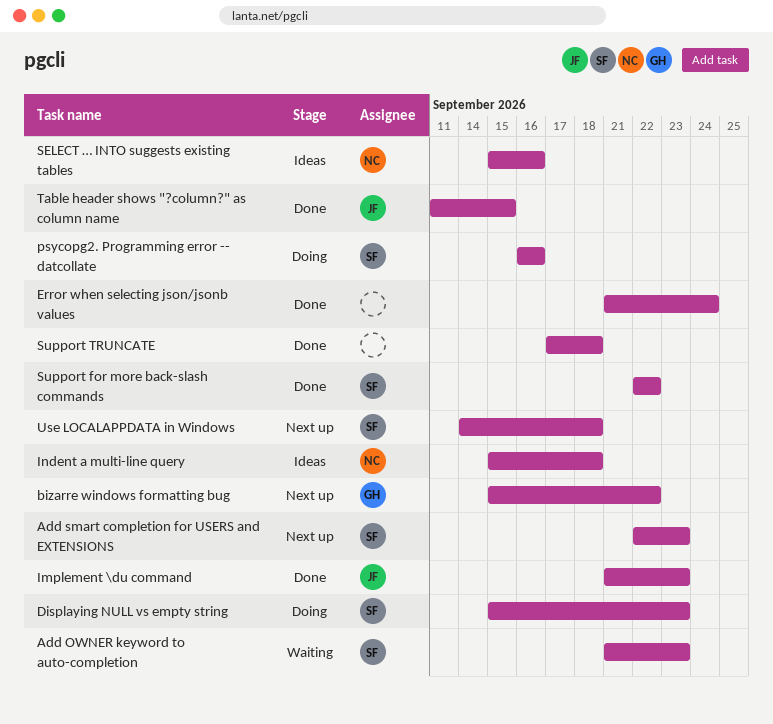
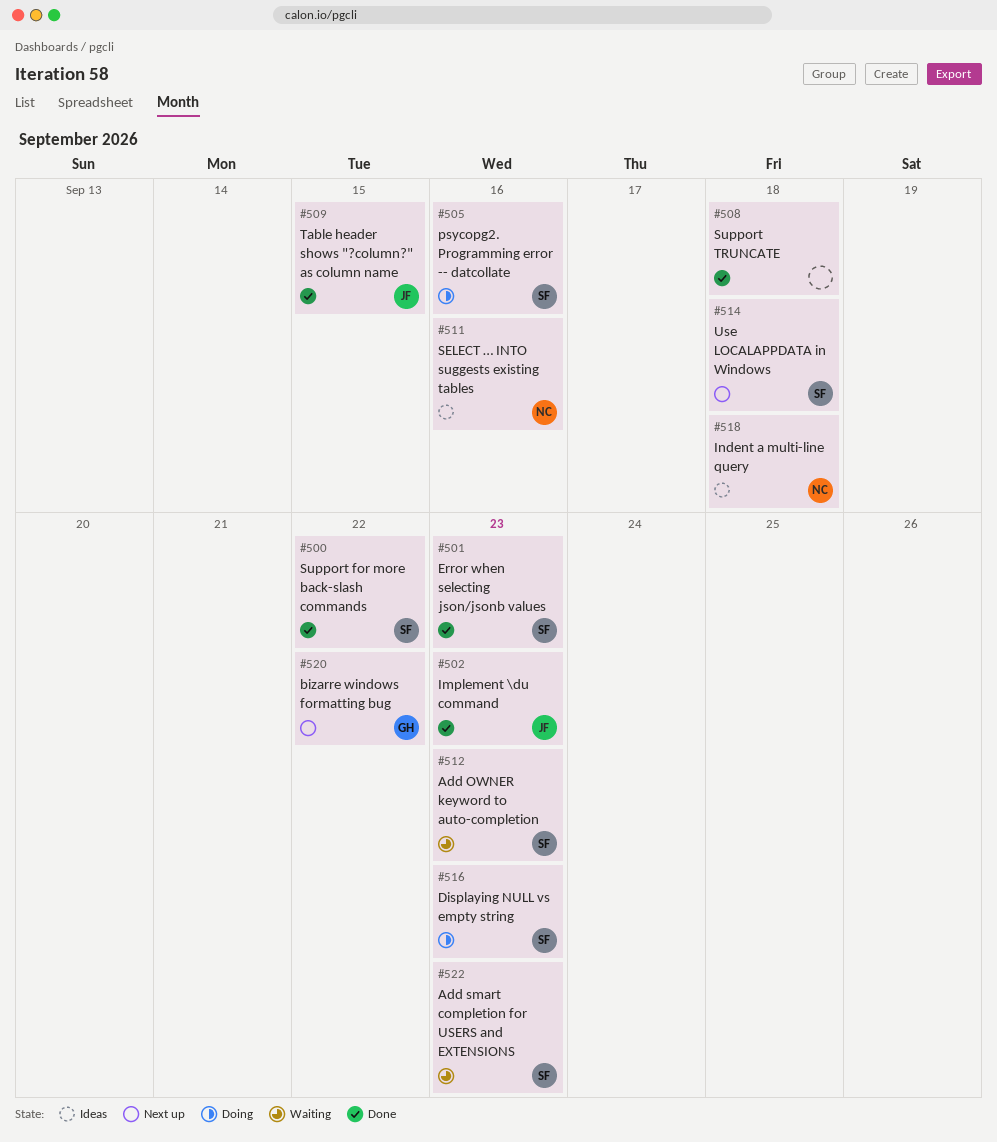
Add smart completion for USERS and EXTENSIONS, status: Next up -> Waiting
Error when selecting json/jsonb values, owner: none -> SF
Error when selecting json/jsonb values, due: Sep 24 -> Sep 23

